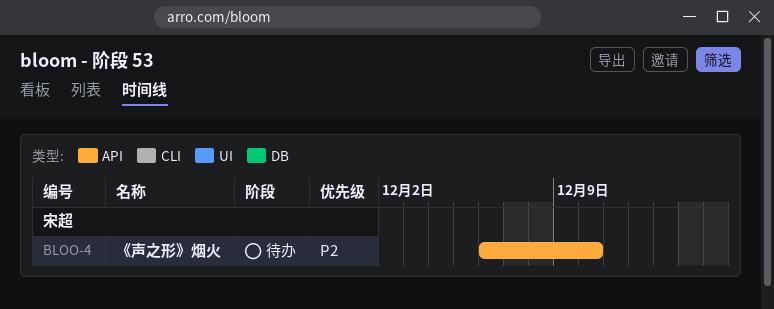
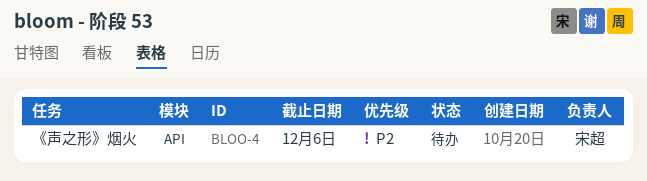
BLOO-4, due: Dec 10 -> Dec 6

